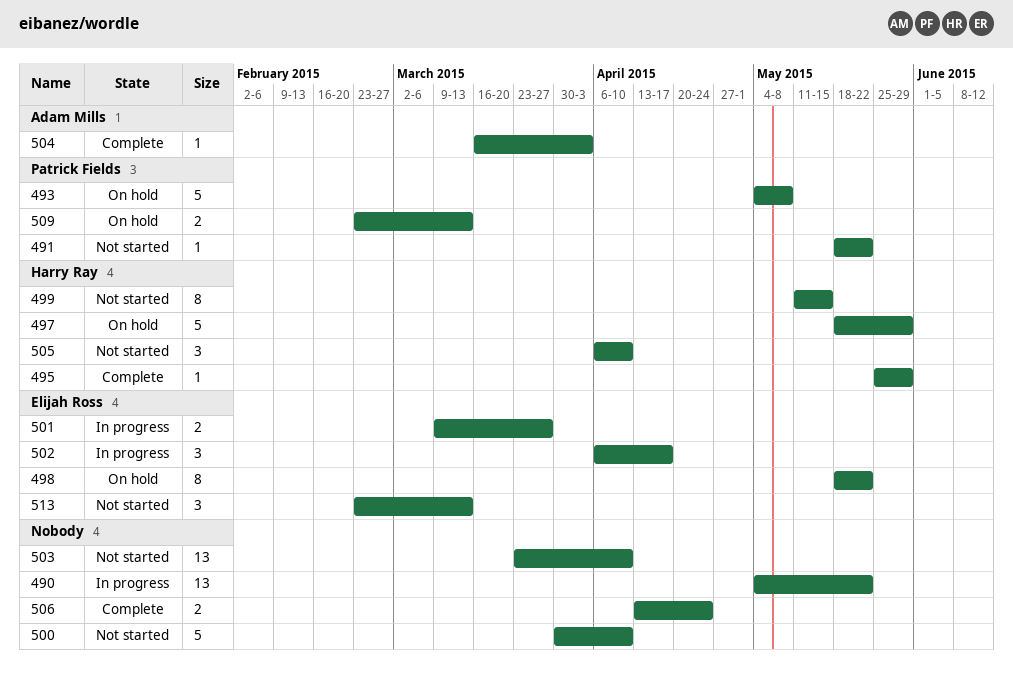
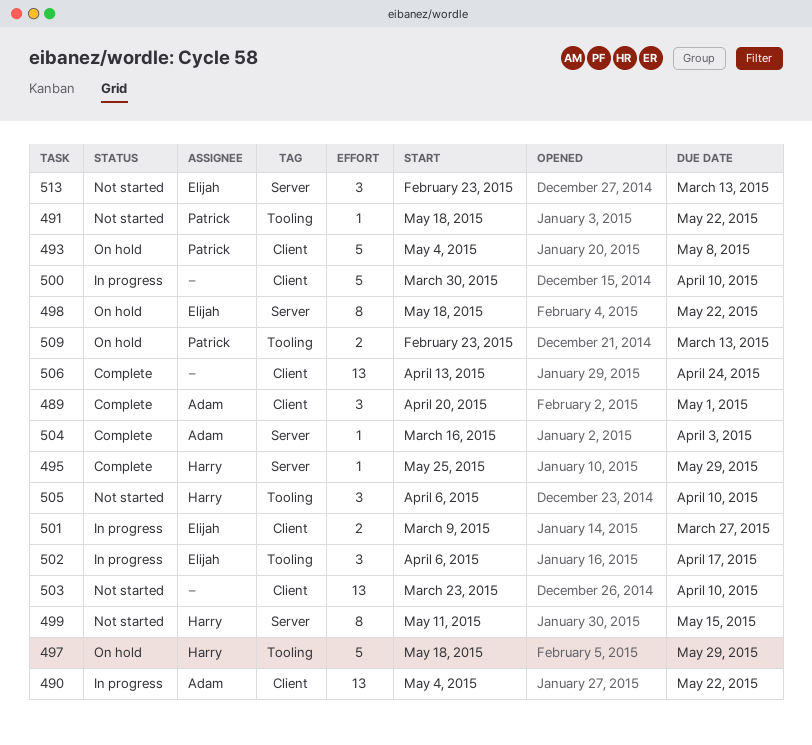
489: none -> present
490, owner: none -> Adam Mills
500, status: Not started -> In progress
506, estimate: 2 -> 13

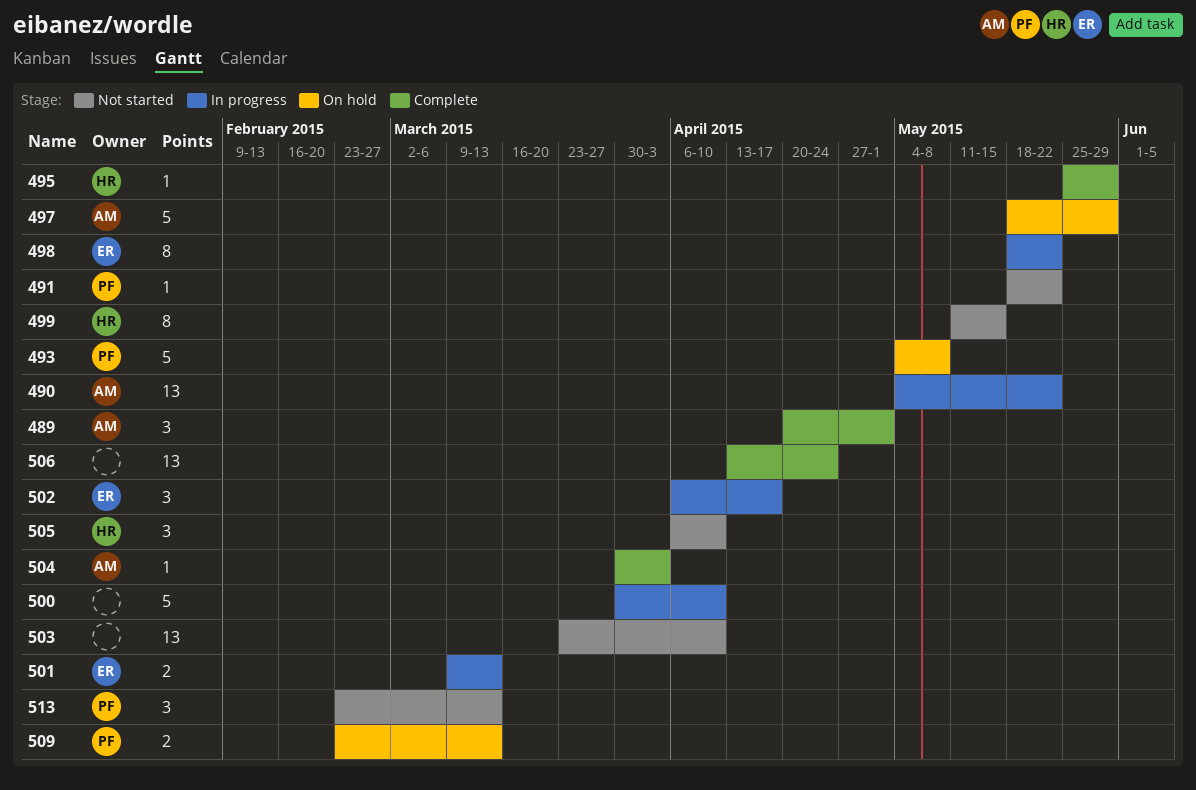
497, owner: Harry -> Adam
498, status: On hold -> In progress
501, due: Mar 27 -> Mar 13
504, start: Mar 16 -> Mar 30
513, owner: Elijah -> Patrick

